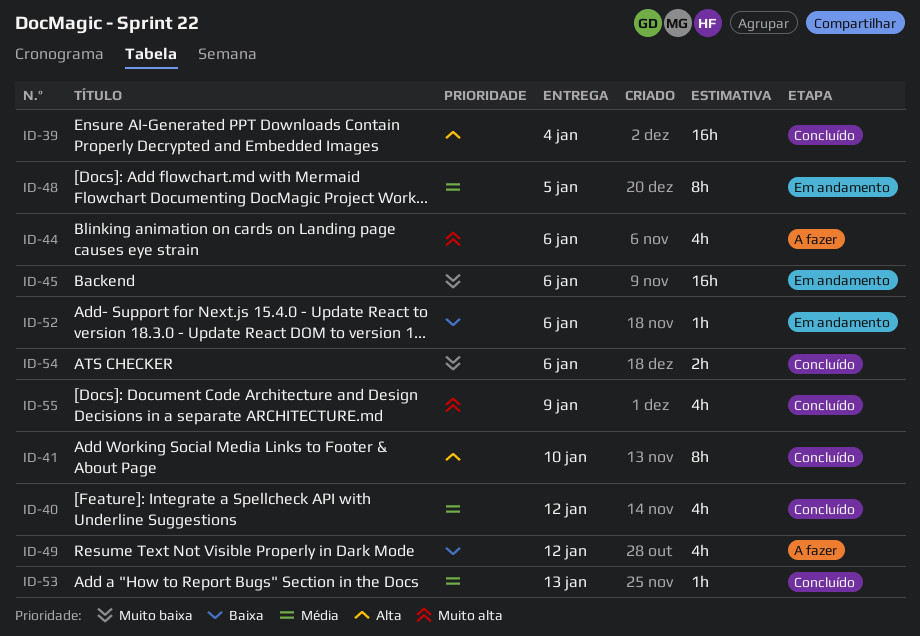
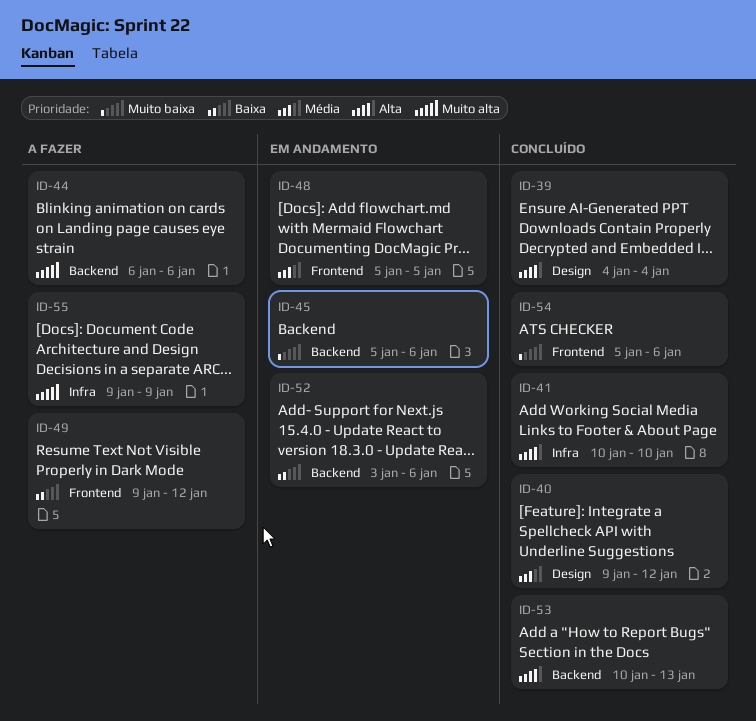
ID-53, priority: Média -> Alta
ID-55, status: Concluído -> A fazer

